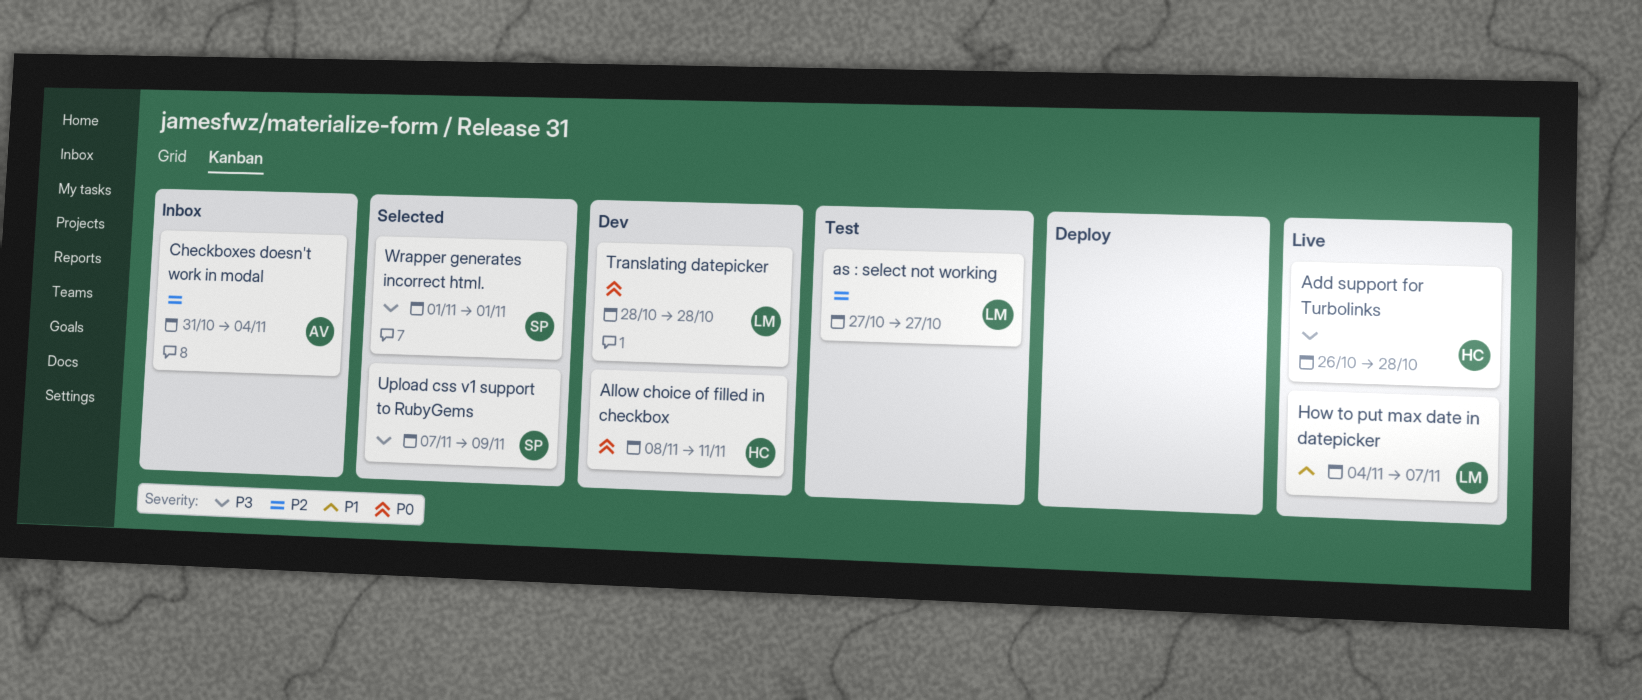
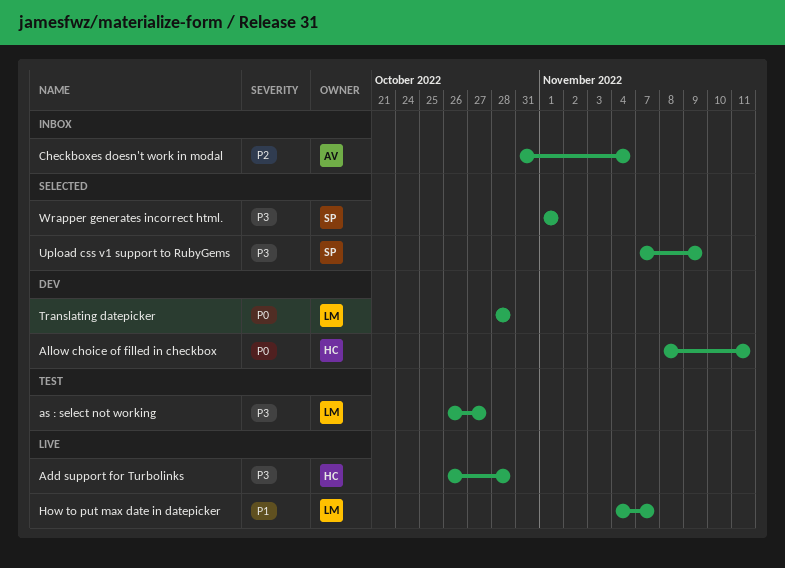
as : select not working, priority: P2 -> P3
as : select not working, start: Oct 27 -> Oct 26

